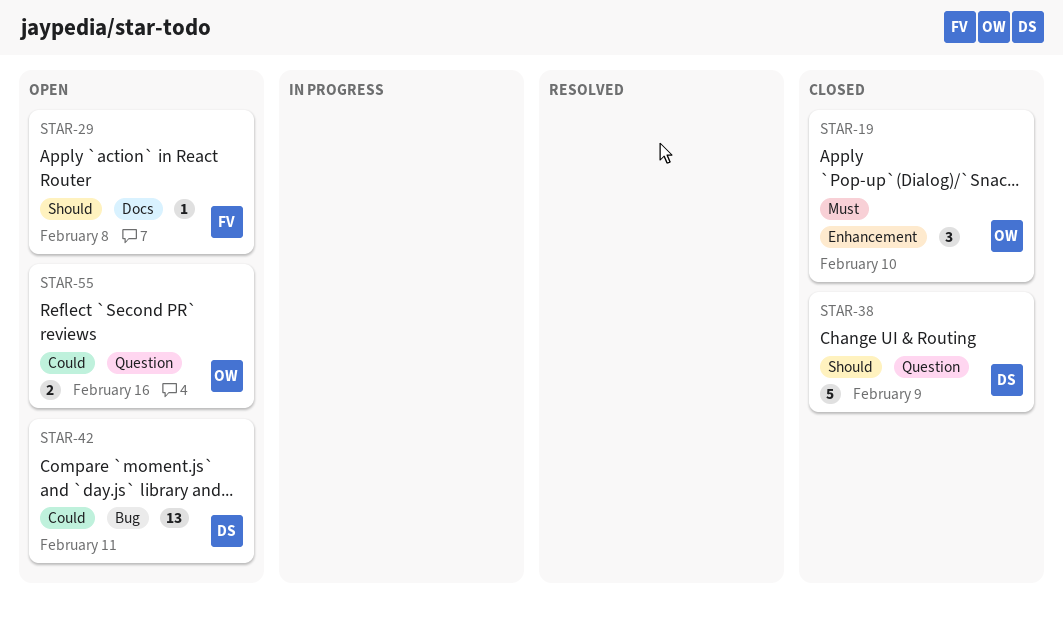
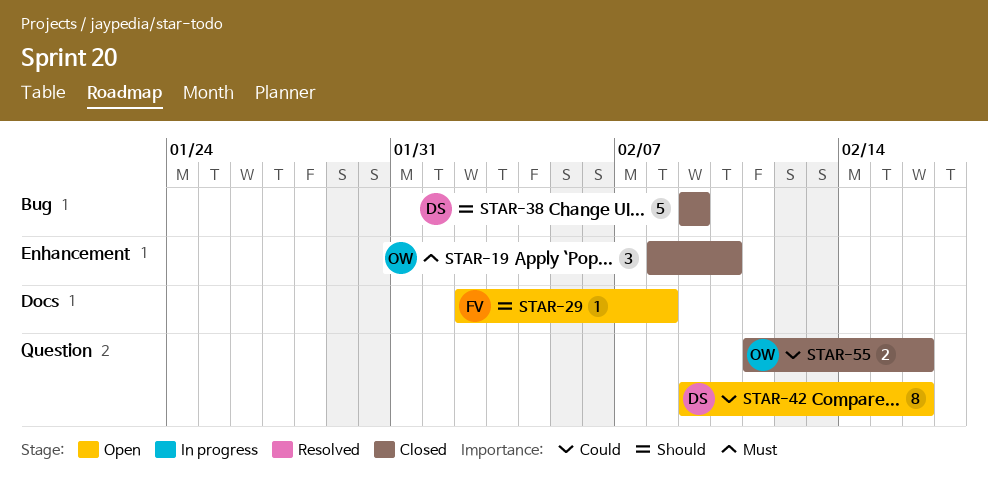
STAR-38, label: Question -> Bug
STAR-42, label: Bug -> Question
STAR-42, estimate: 13 -> 8
STAR-42, due: Feb 11 -> Feb 16
STAR-55, status: Open -> Closed

